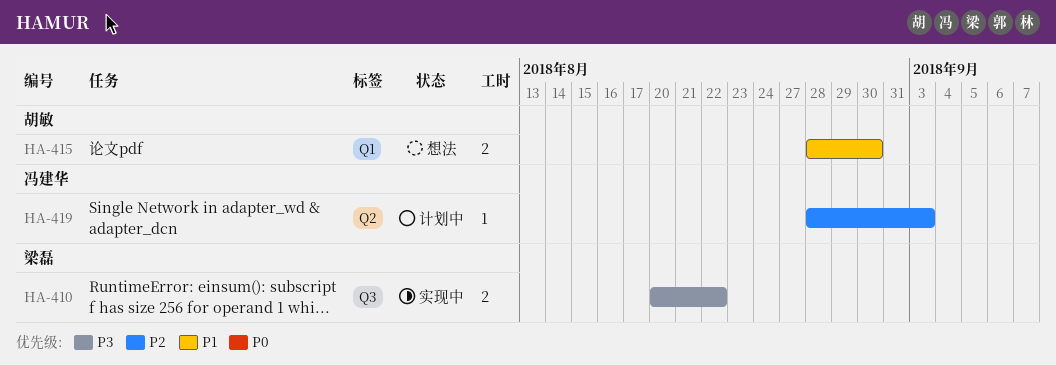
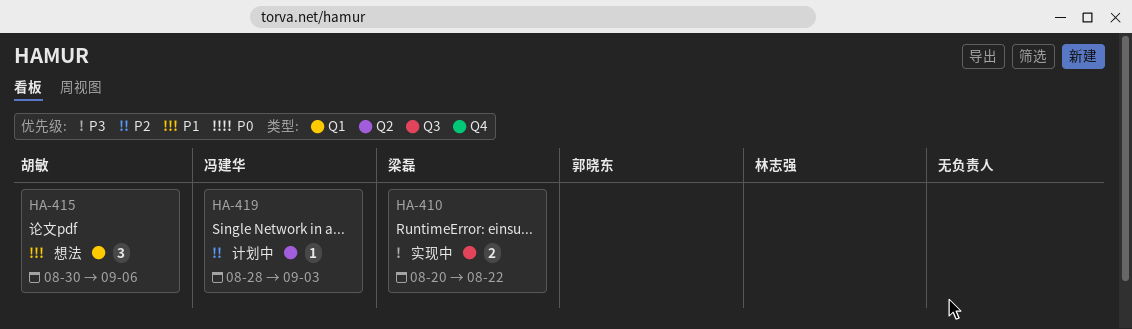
HA-415, estimate: 2 -> 3
HA-415, start: Aug 28 -> Aug 30
HA-415, due: Aug 30 -> Sep 6

